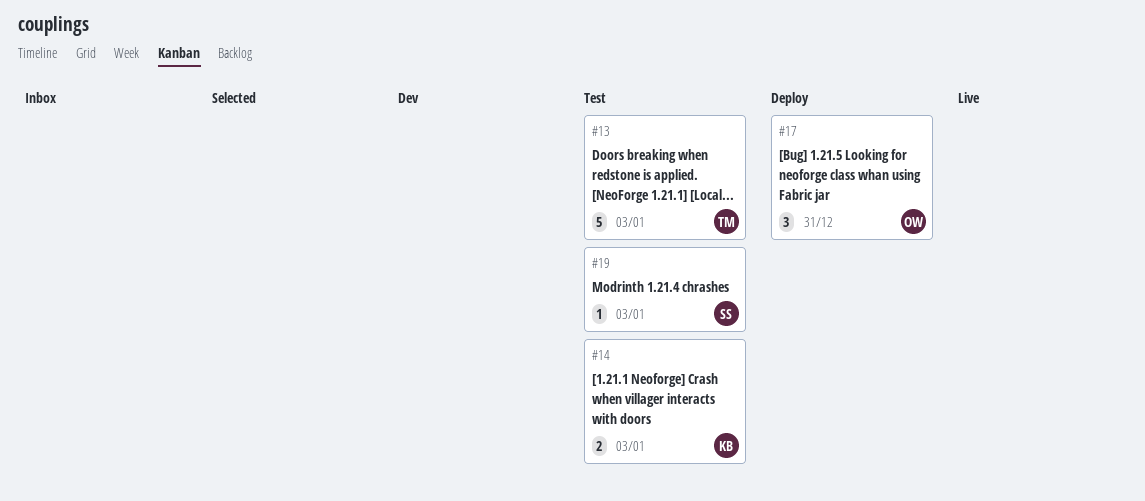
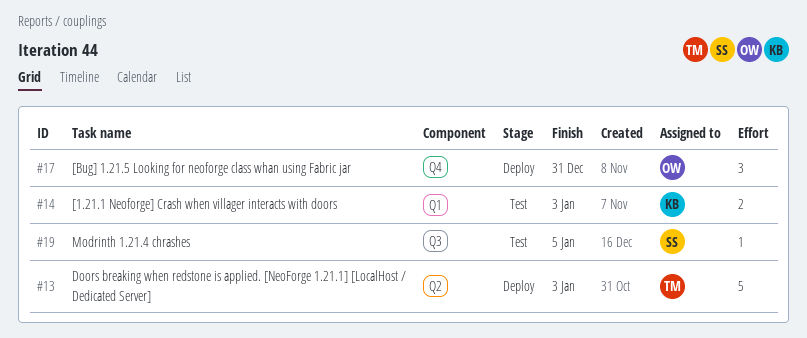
#13, status: Test -> Deploy
#19, due: Jan 3 -> Jan 5

